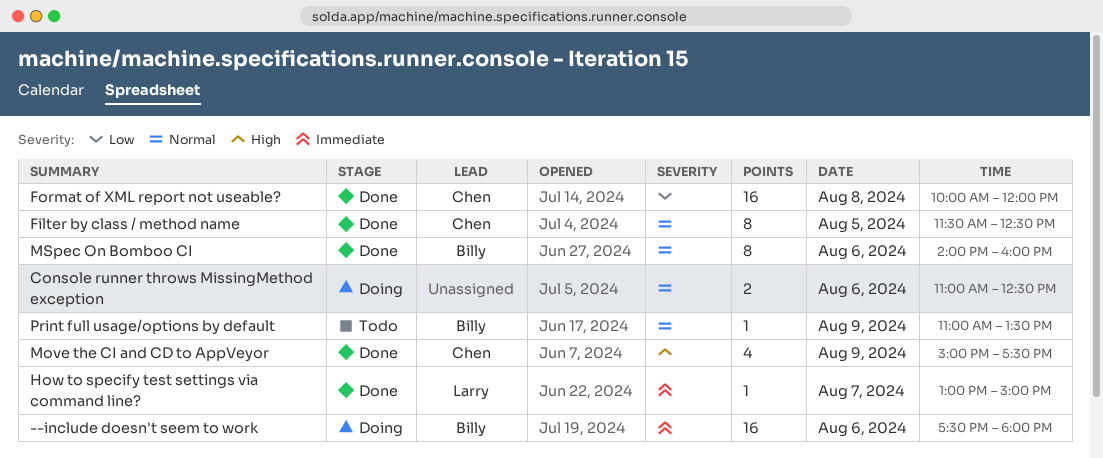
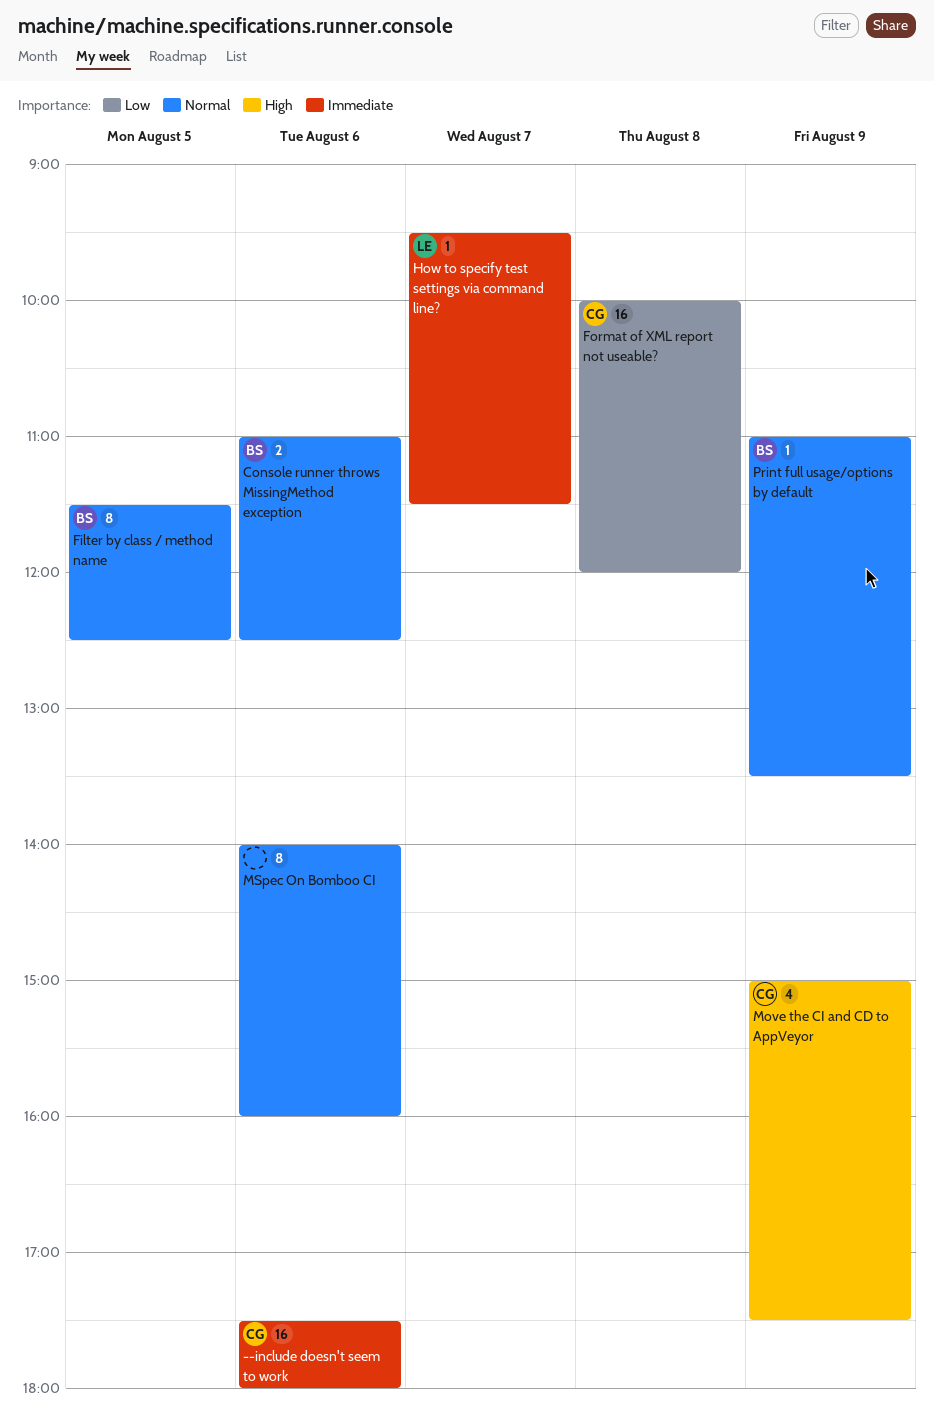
--include doesn't seem to work, owner: Billy -> Chen
Console runner throws MissingMethod exception, owner: none -> Billy
Filter by class / method name, owner: Chen -> Billy
How to specify test settings via command line?, begins: 13:00 -> 09:30
How to specify test settings via command line?, ends: 15:00 -> 11:30
MSpec On Bomboo CI, owner: Billy -> none

